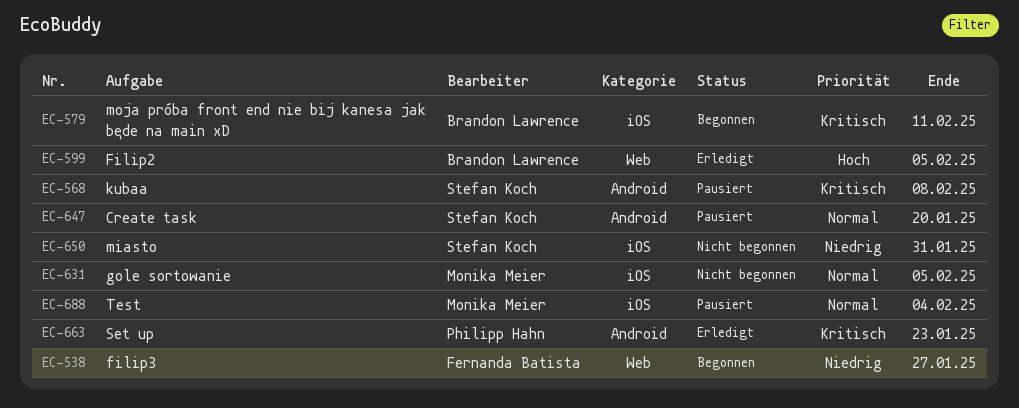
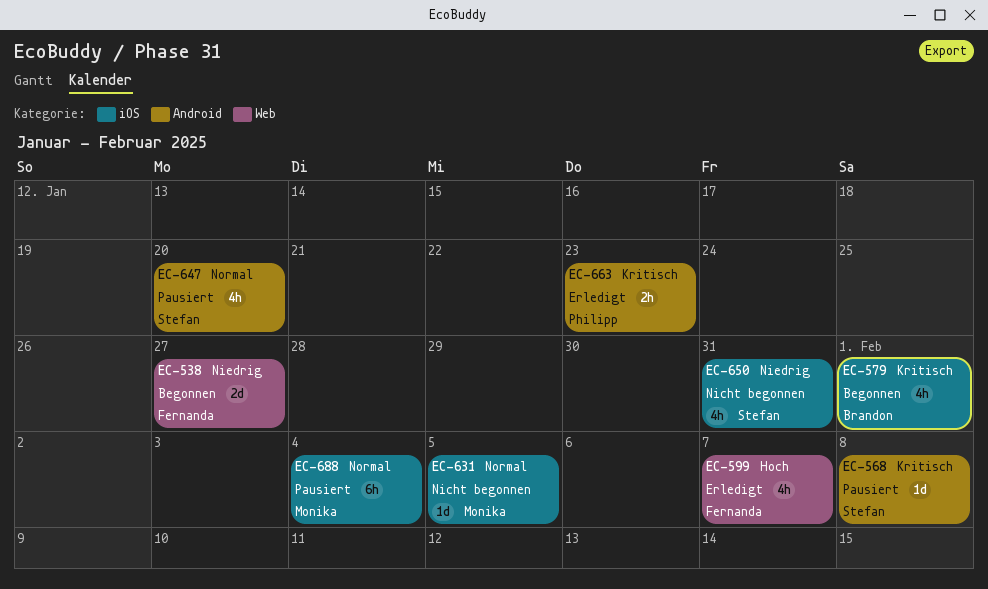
EC-579, due: Feb 11 -> Feb 1
EC-599, owner: Brandon Lawrence -> Fernanda Batista
EC-599, due: Feb 5 -> Feb 7

